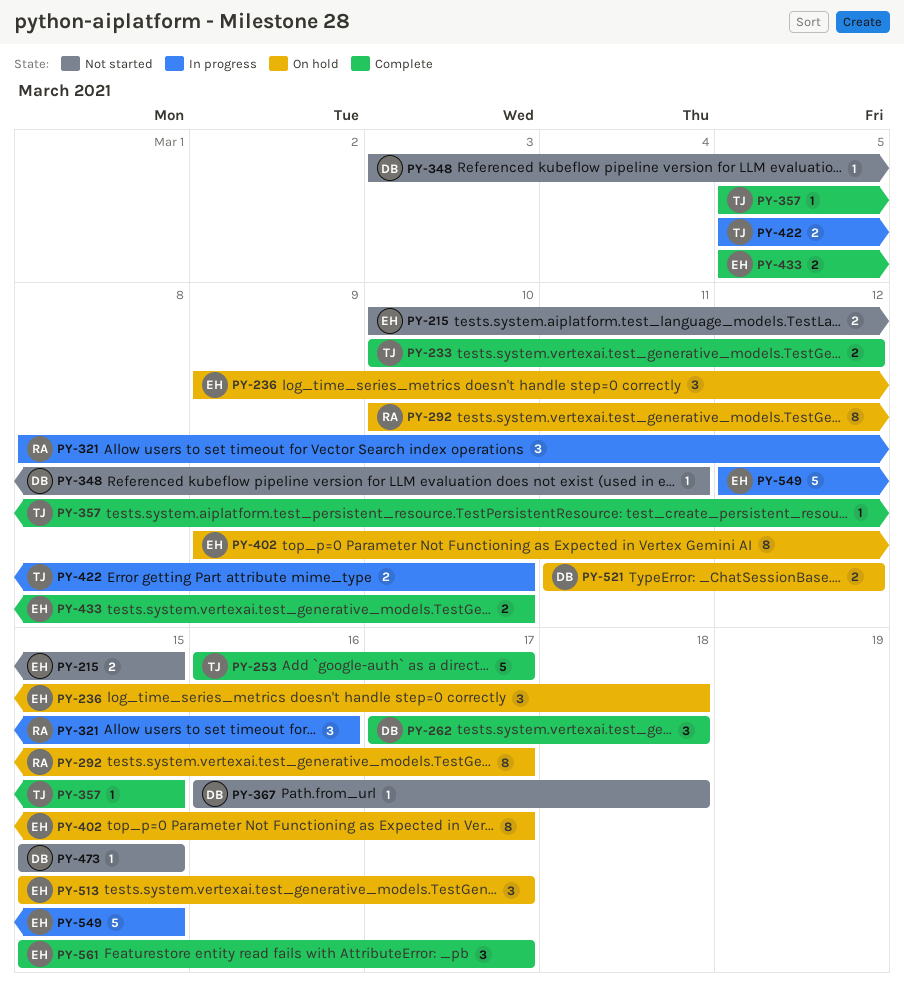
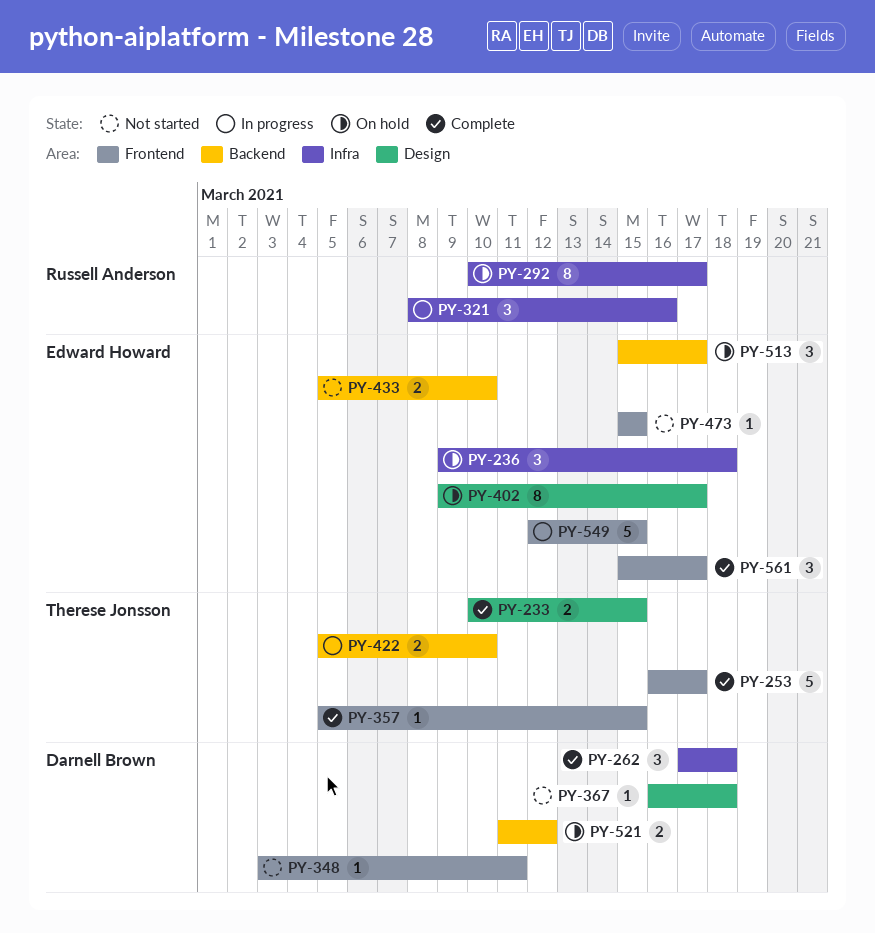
PY-215: present -> none
PY-233, due: Mar 12 -> Mar 15
PY-433, status: Complete -> Not started
PY-473, owner: Darnell Brown -> Edward Howard

